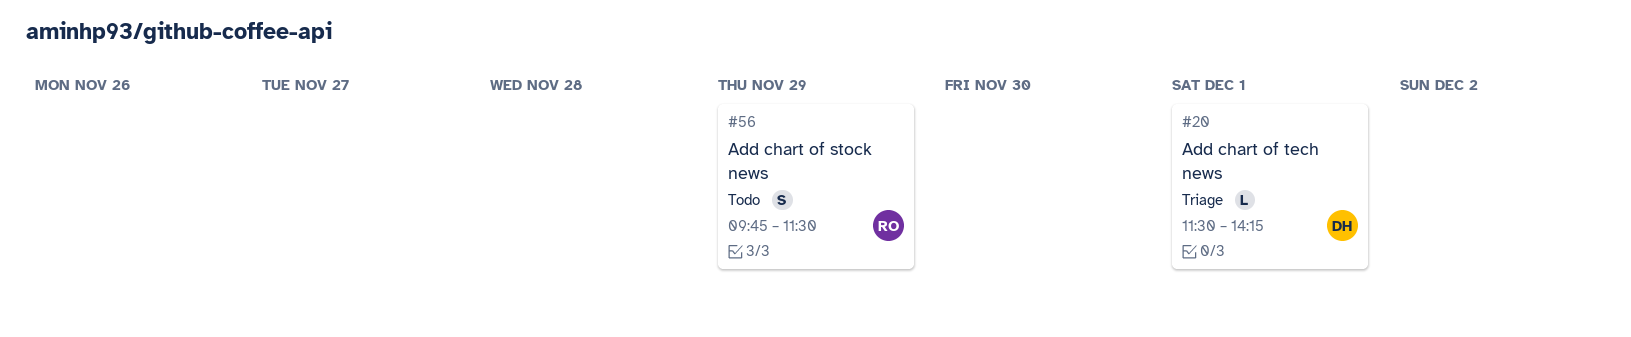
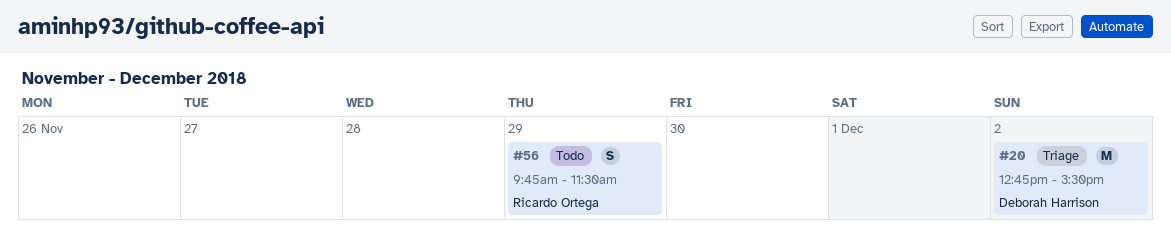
#20, estimate: L -> M
#20, day: Dec 1 -> Dec 2
#20, begins: 11:30 -> 12:45
#20, ends: 14:15 -> 15:30

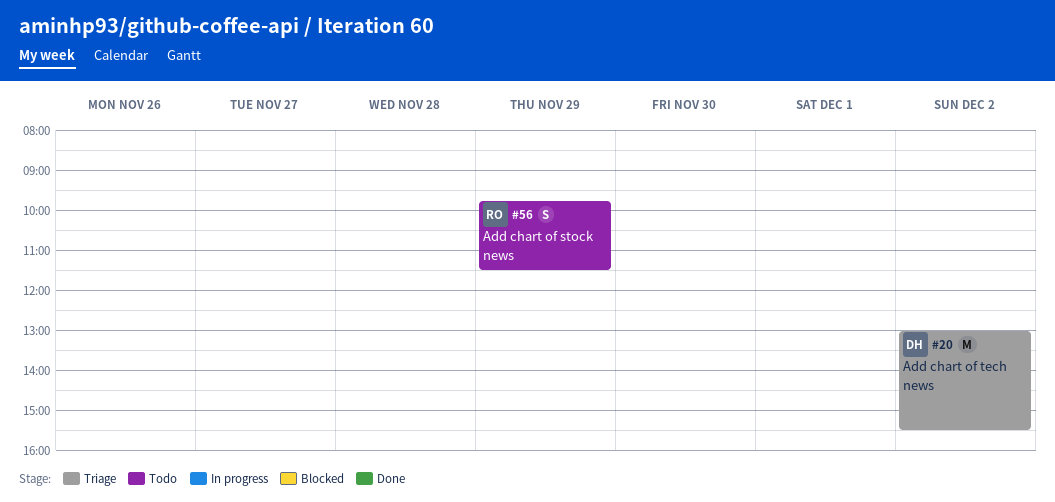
#20, begins: 12:45 -> 13:00

